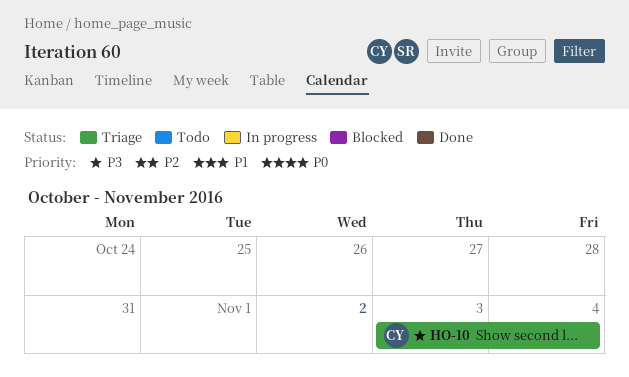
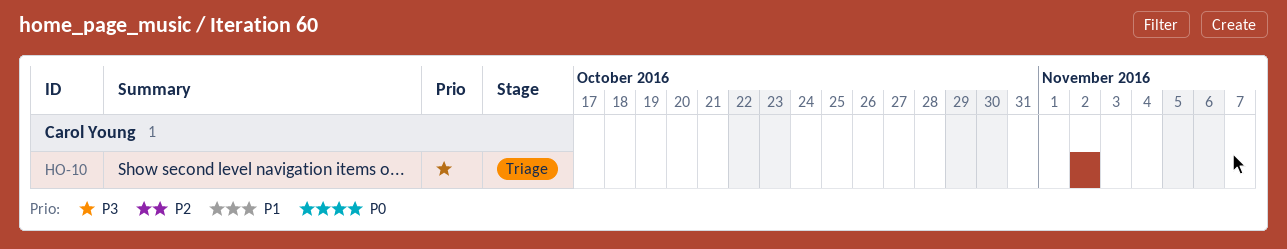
HO-10, start: Nov 3 -> Nov 2
HO-10, due: Nov 4 -> Nov 2

